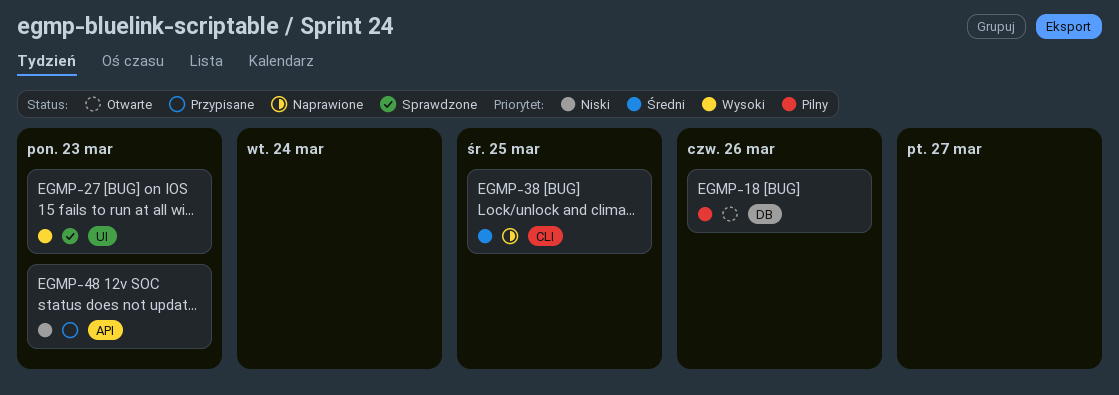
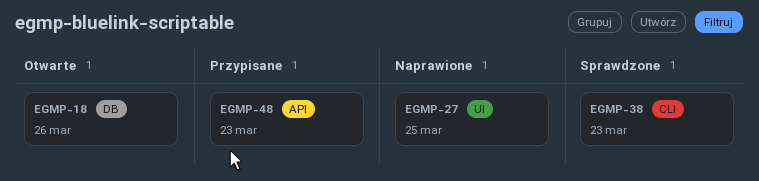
EGMP-27, status: Sprawdzone -> Naprawione
EGMP-27, due: Mar 23 -> Mar 25
EGMP-38, status: Naprawione -> Sprawdzone
EGMP-38, due: Mar 25 -> Mar 23

